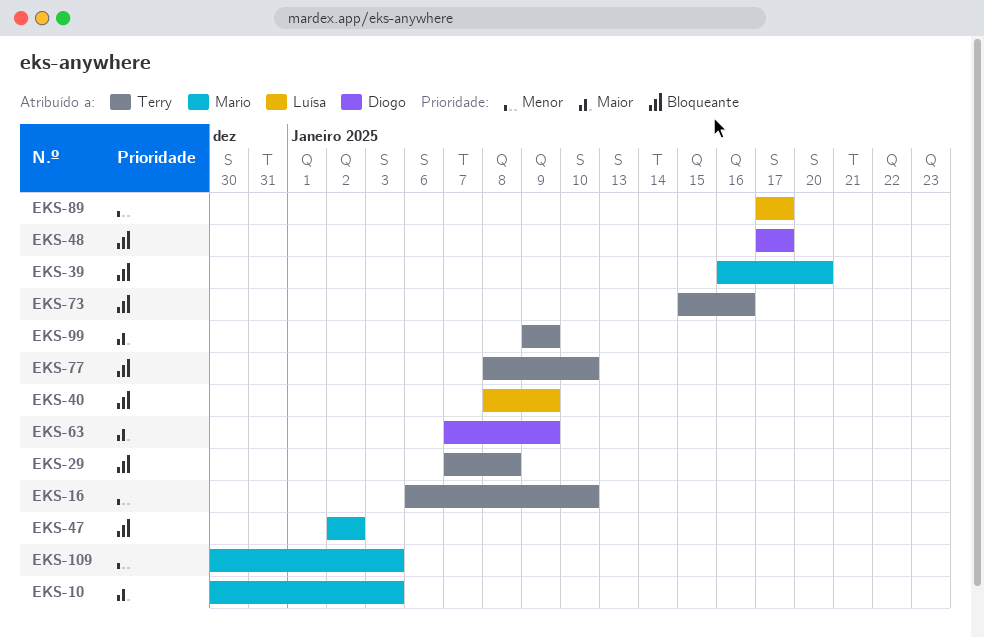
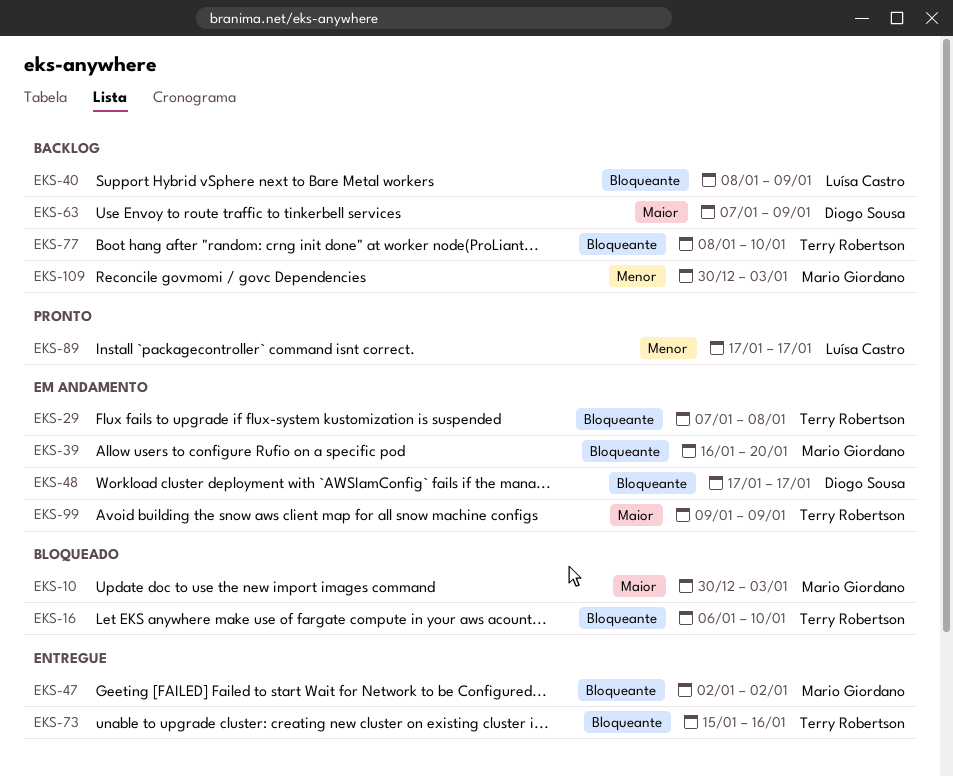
EKS-16, priority: Menor -> Bloqueante

